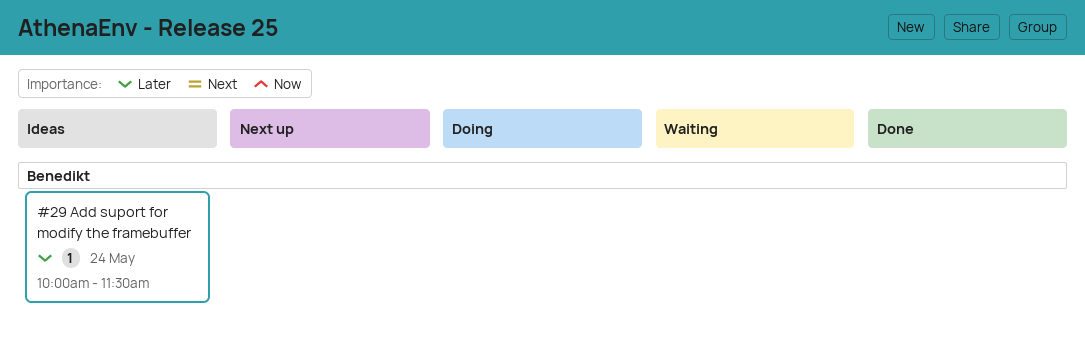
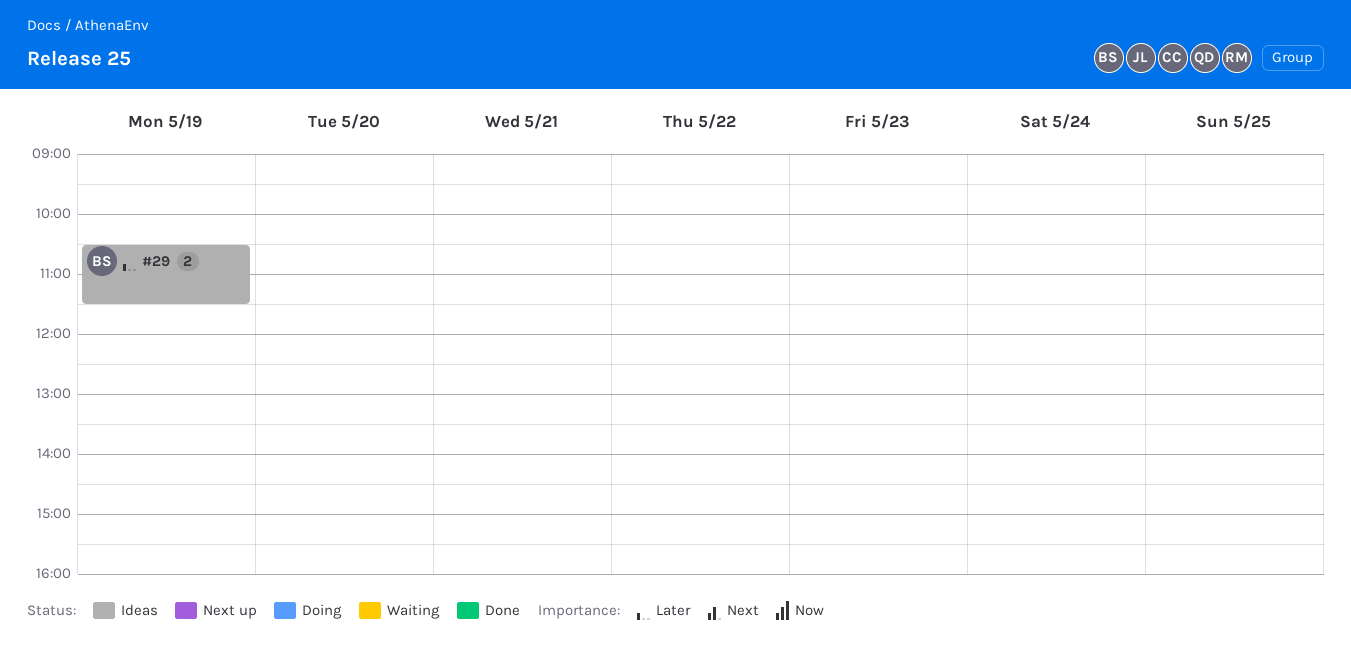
#29, estimate: 1 -> 2
#29, day: May 24 -> May 19
#29, begins: 10:00 -> 10:30

